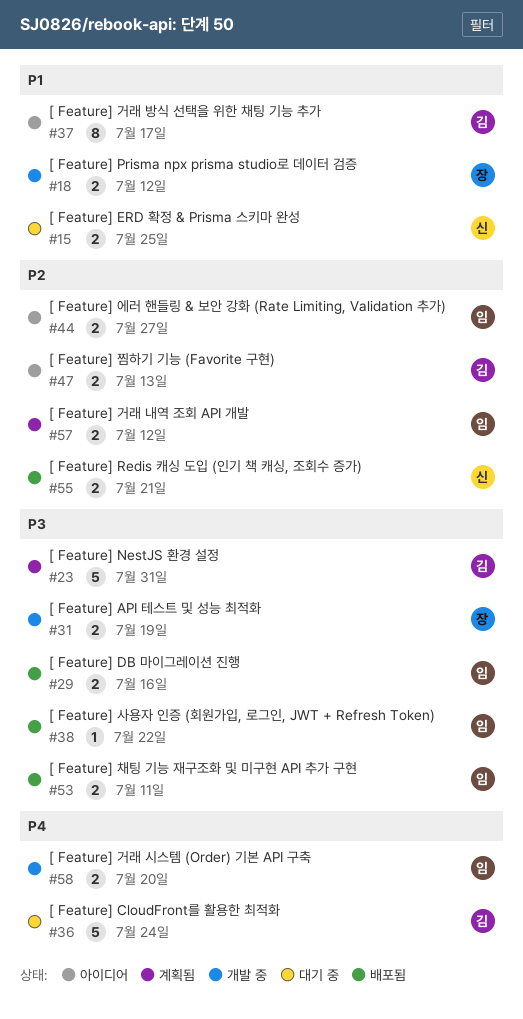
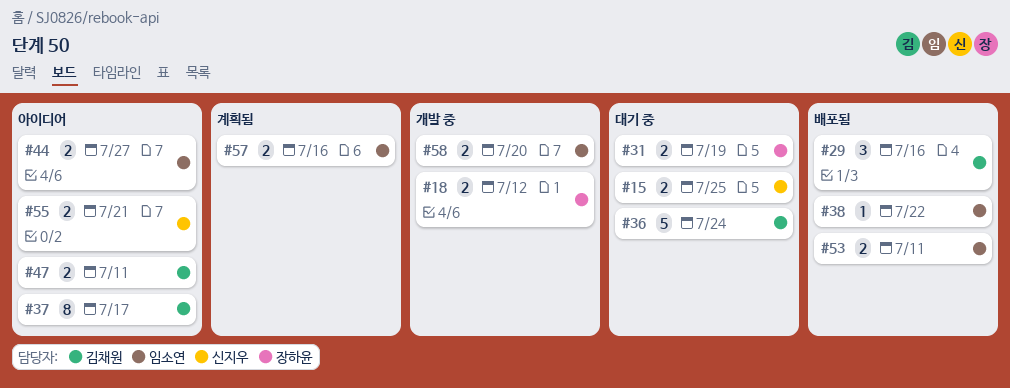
#23: present -> none
#29, owner: 임소연 -> 김채원
#29, estimate: 2 -> 3
#31, status: 개발 중 -> 대기 중
#47, due: Jul 13 -> Jul 11
#55, status: 배포됨 -> 아이디어
#57, due: Jul 12 -> Jul 16

